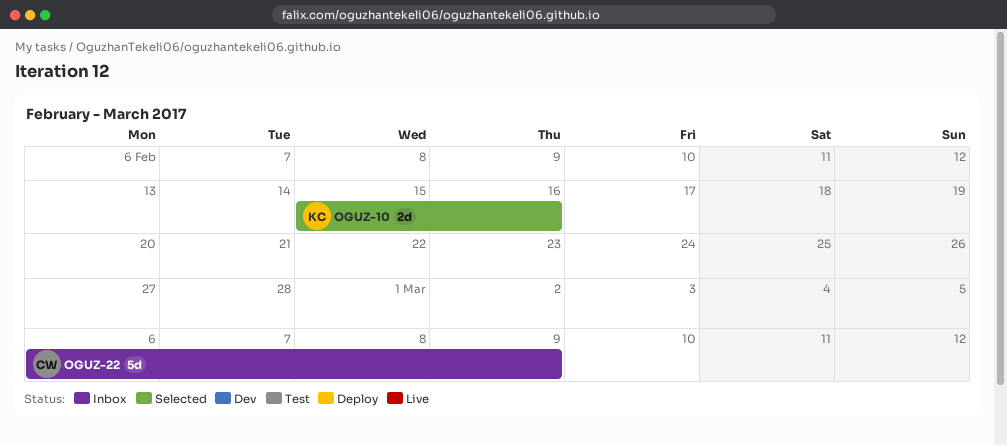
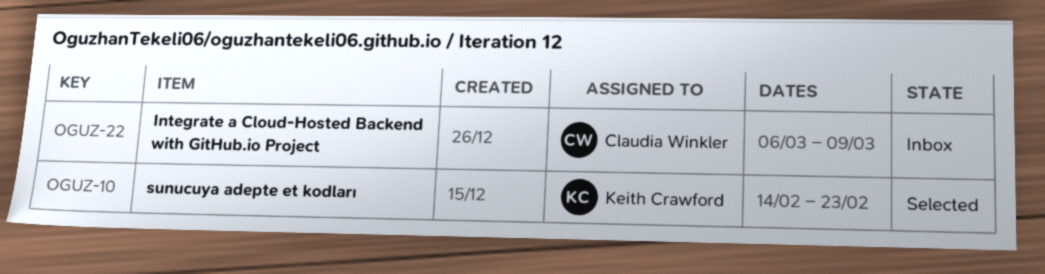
OGUZ-10, start: Feb 15 -> Feb 14
OGUZ-10, due: Feb 16 -> Feb 23

